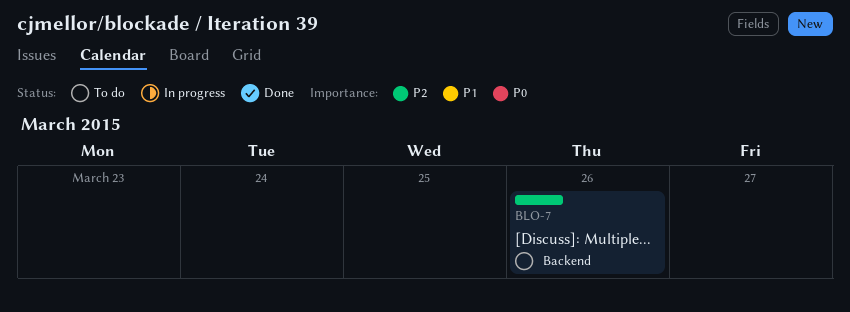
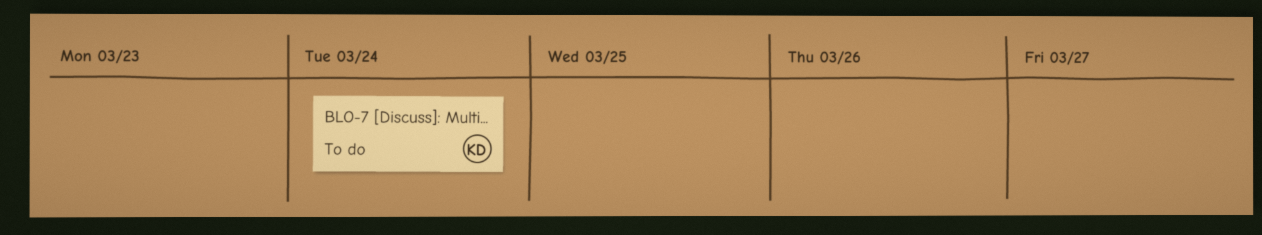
BLO-7, due: Mar 26 -> Mar 24

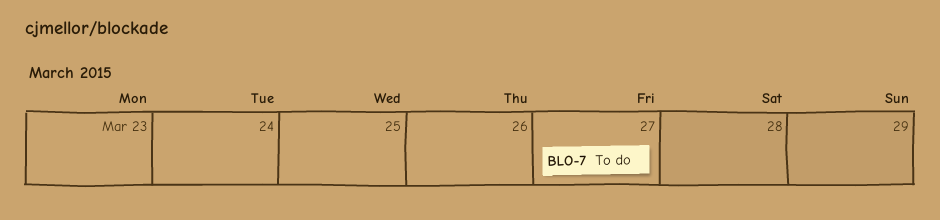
BLO-7, due: Mar 24 -> Mar 27

